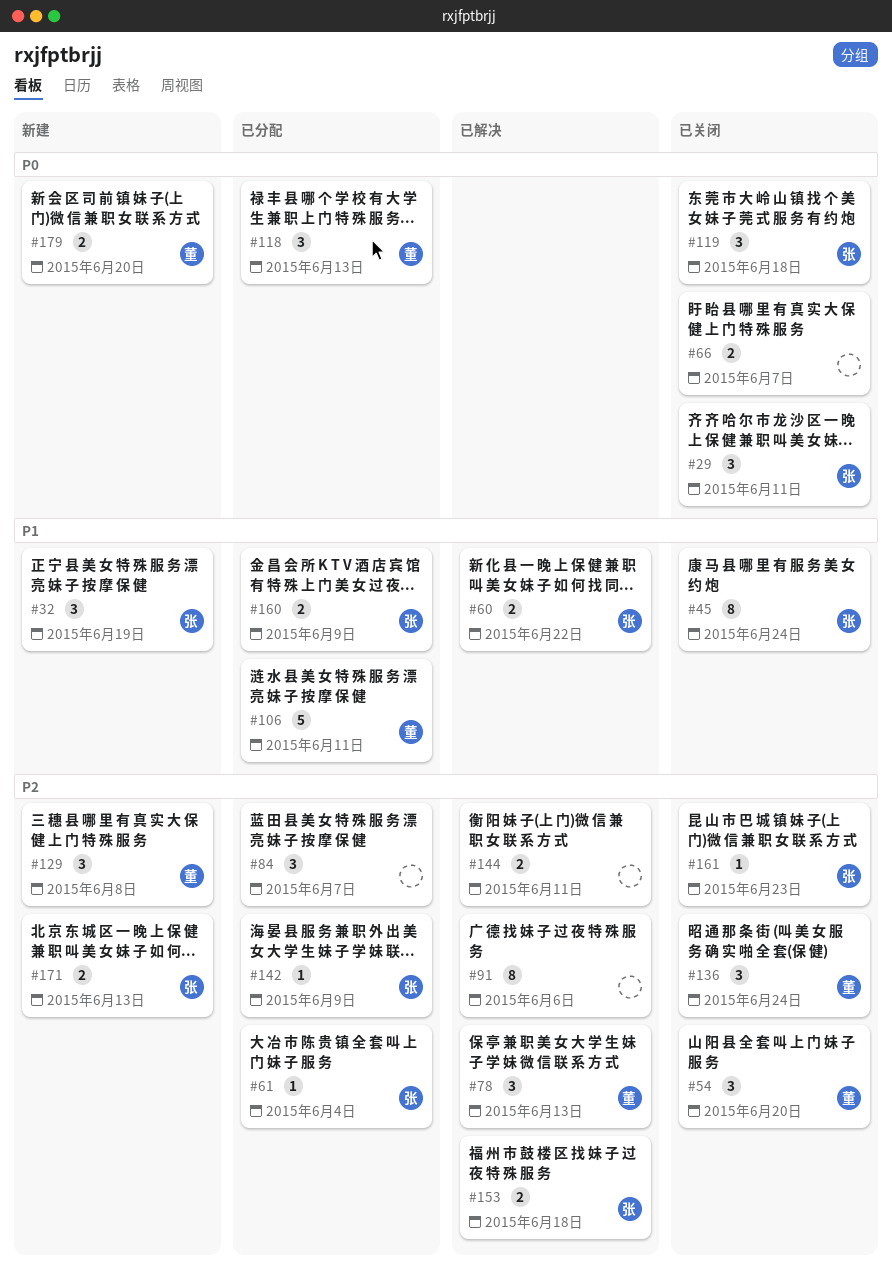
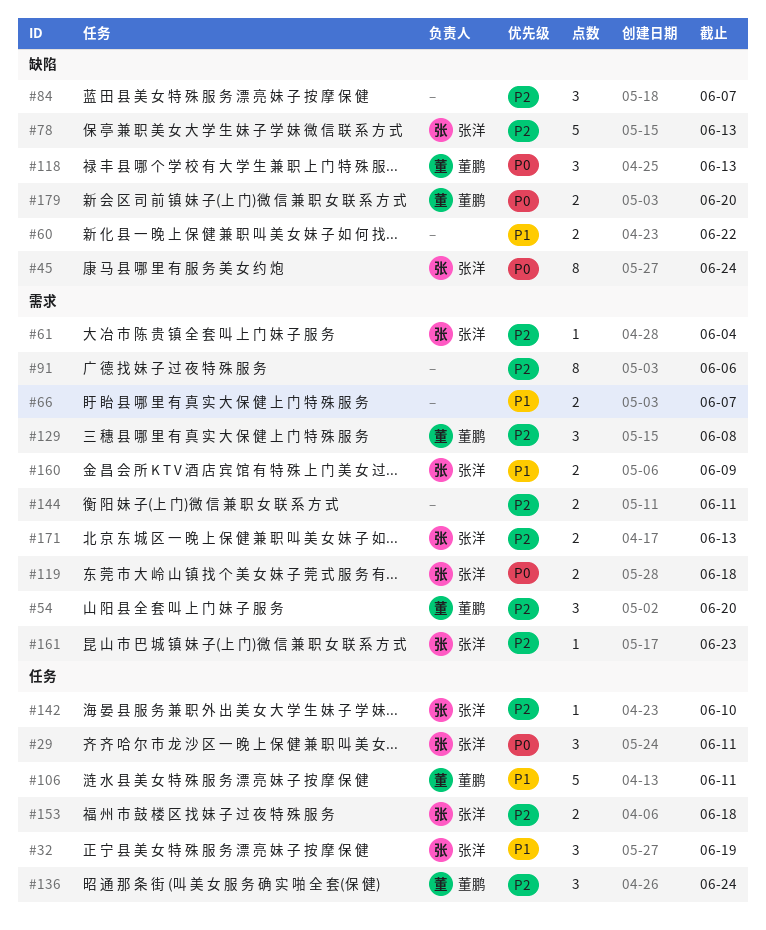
#45, priority: P1 -> P0
#60, owner: 张洋 -> none
#66, priority: P0 -> P1
#78, owner: 董鹏 -> 张洋
#78, estimate: 3 -> 5
#119, estimate: 3 -> 2
#142, due: Jun 9 -> Jun 10

